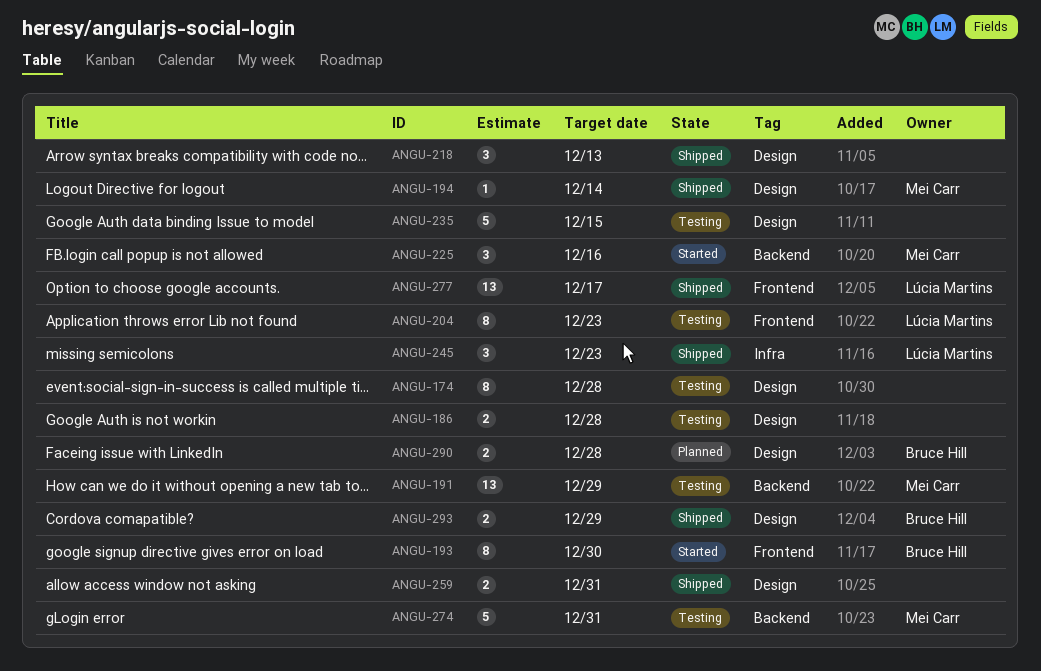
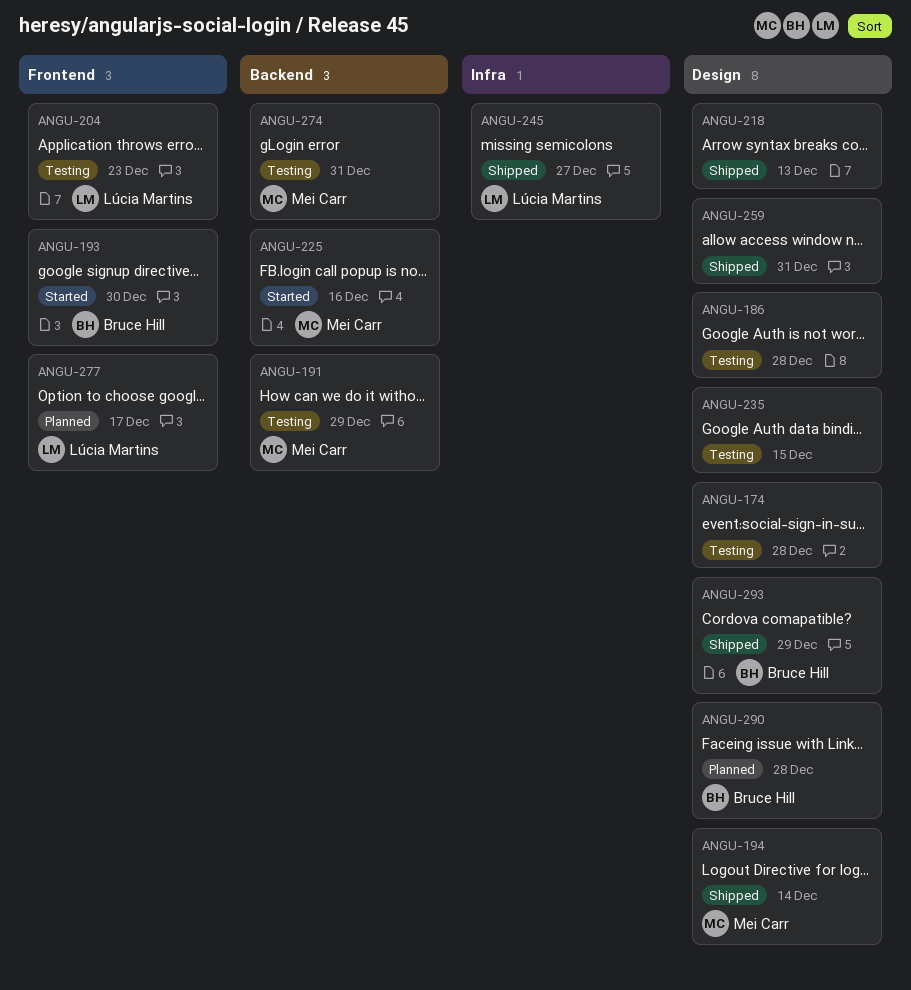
ANGU-245, due: Dec 23 -> Dec 27
ANGU-277, status: Shipped -> Planned

